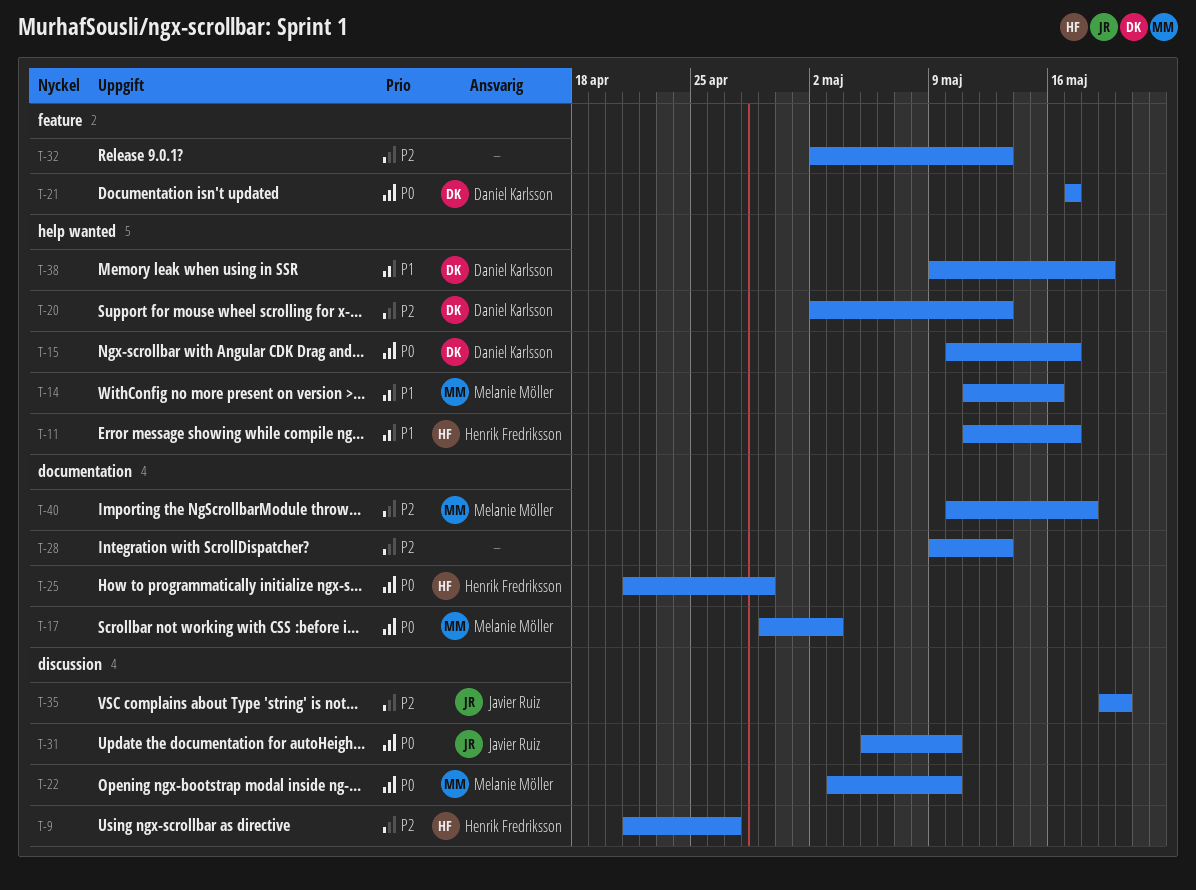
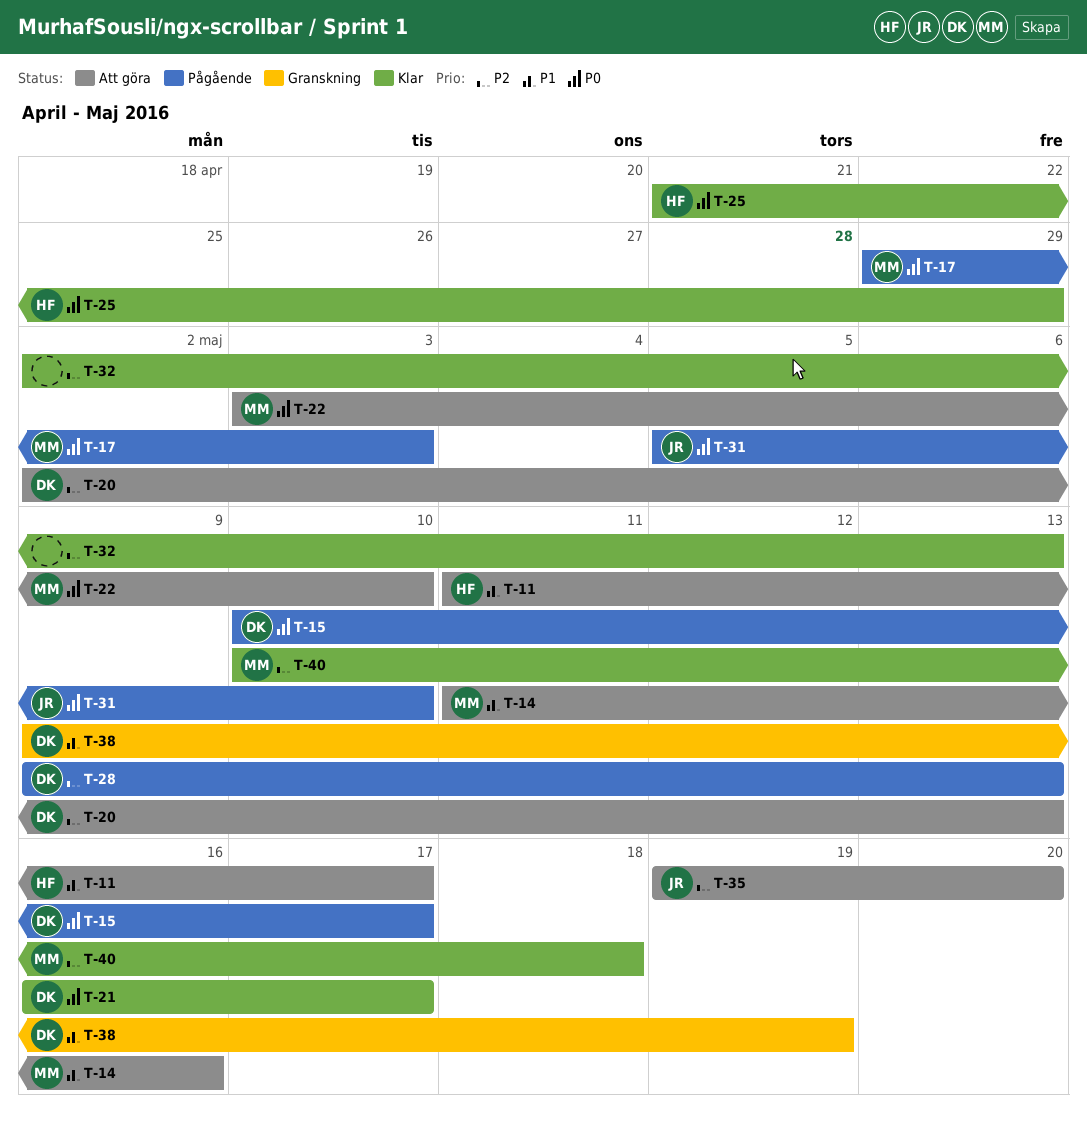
T-9: present -> none
T-21, start: May 17 -> May 16
T-28, owner: none -> Daniel Karlsson

